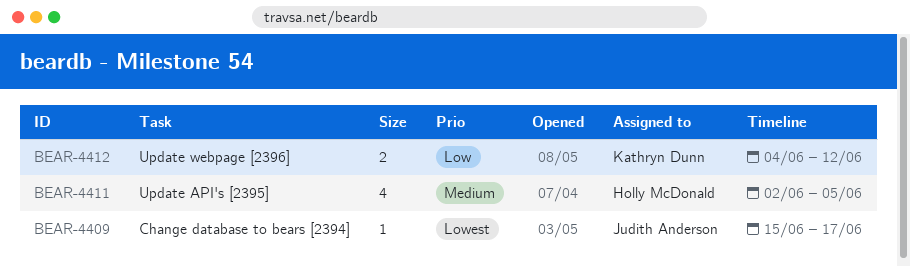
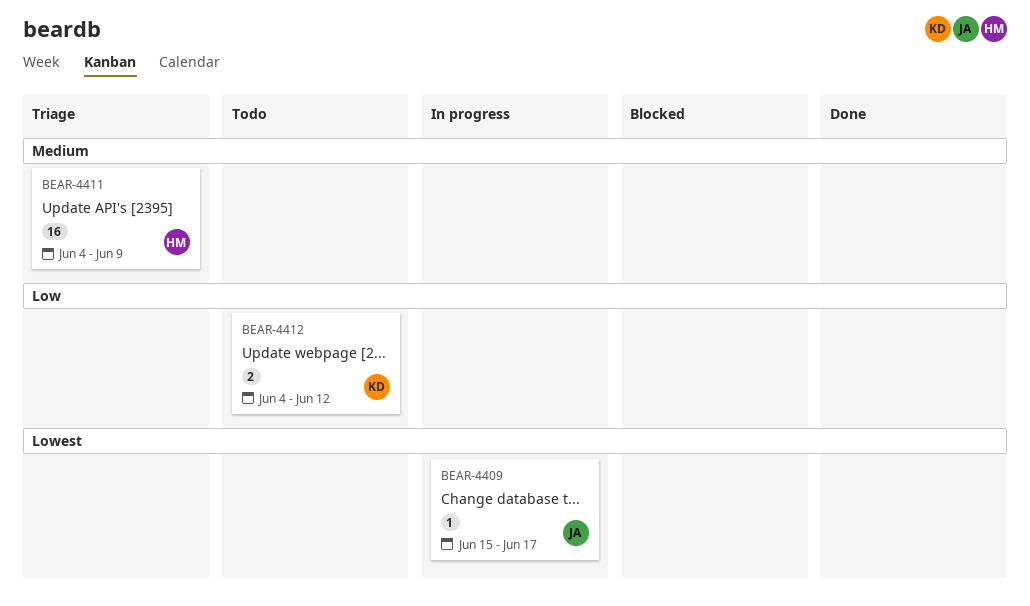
BEAR-4411, estimate: 4 -> 16
BEAR-4411, start: Jun 2 -> Jun 4
BEAR-4411, due: Jun 5 -> Jun 9

